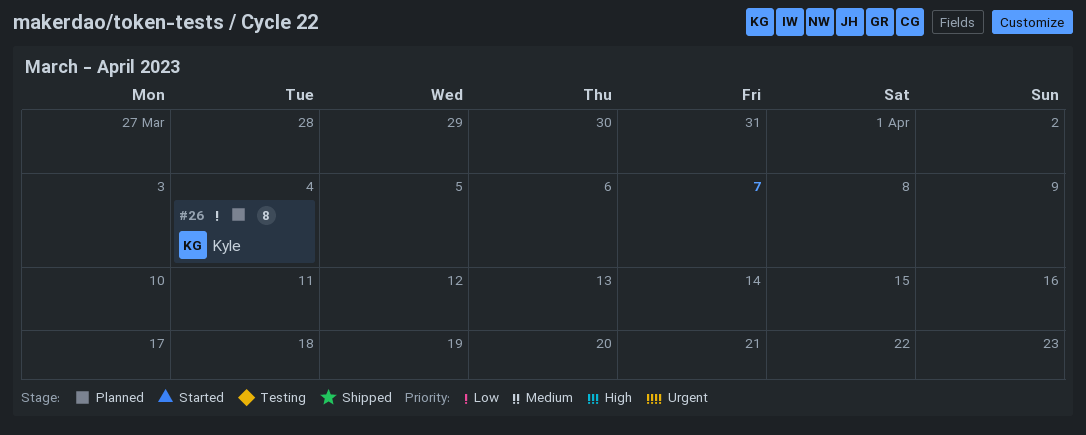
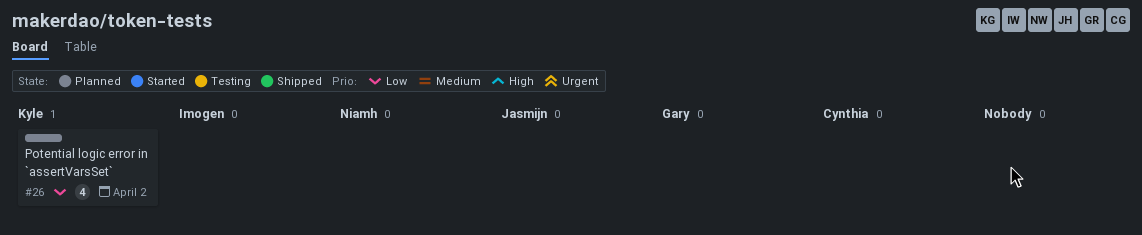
#26, estimate: 8 -> 4
#26, due: Apr 4 -> Apr 2

